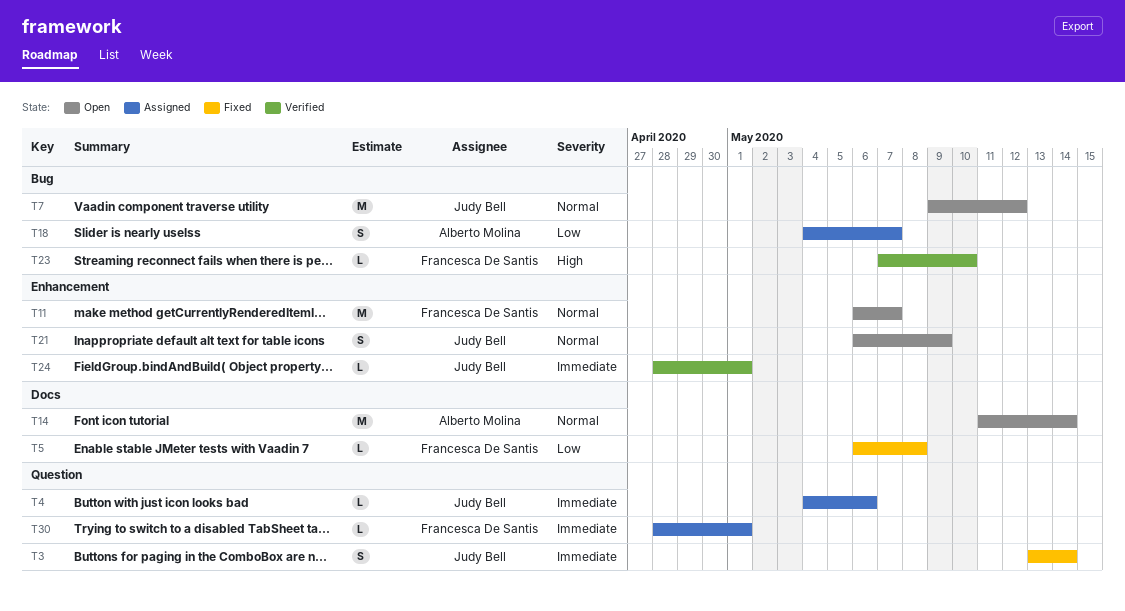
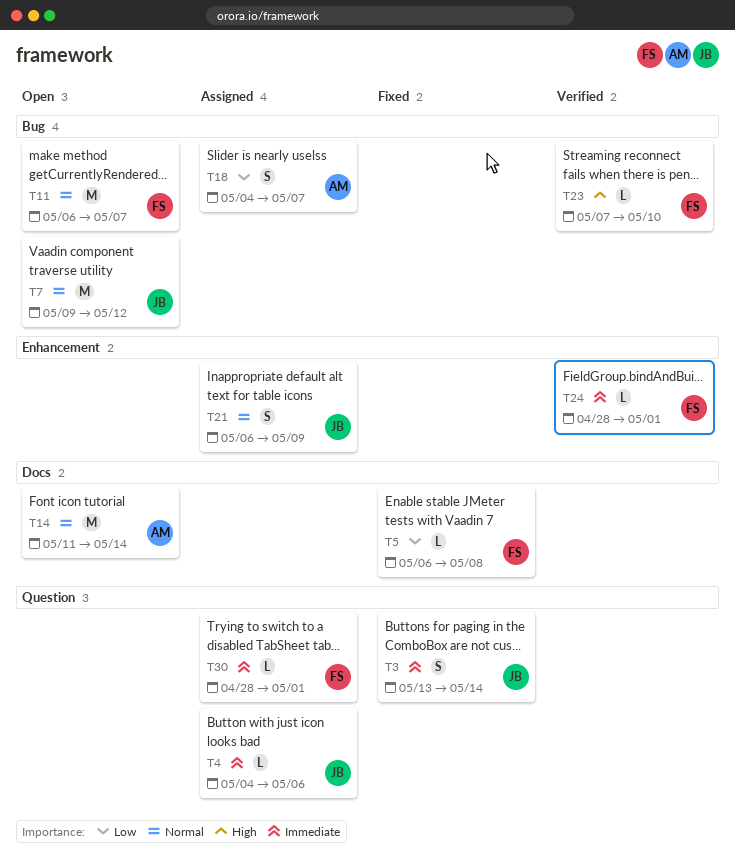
T11, label: Enhancement -> Bug
T21, status: Open -> Assigned
T24, owner: Judy Bell -> Francesca De Santis

